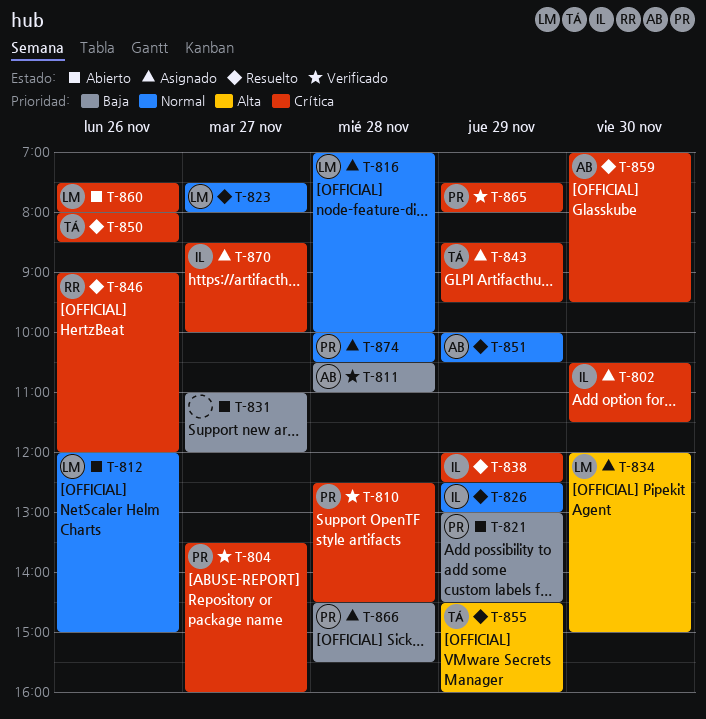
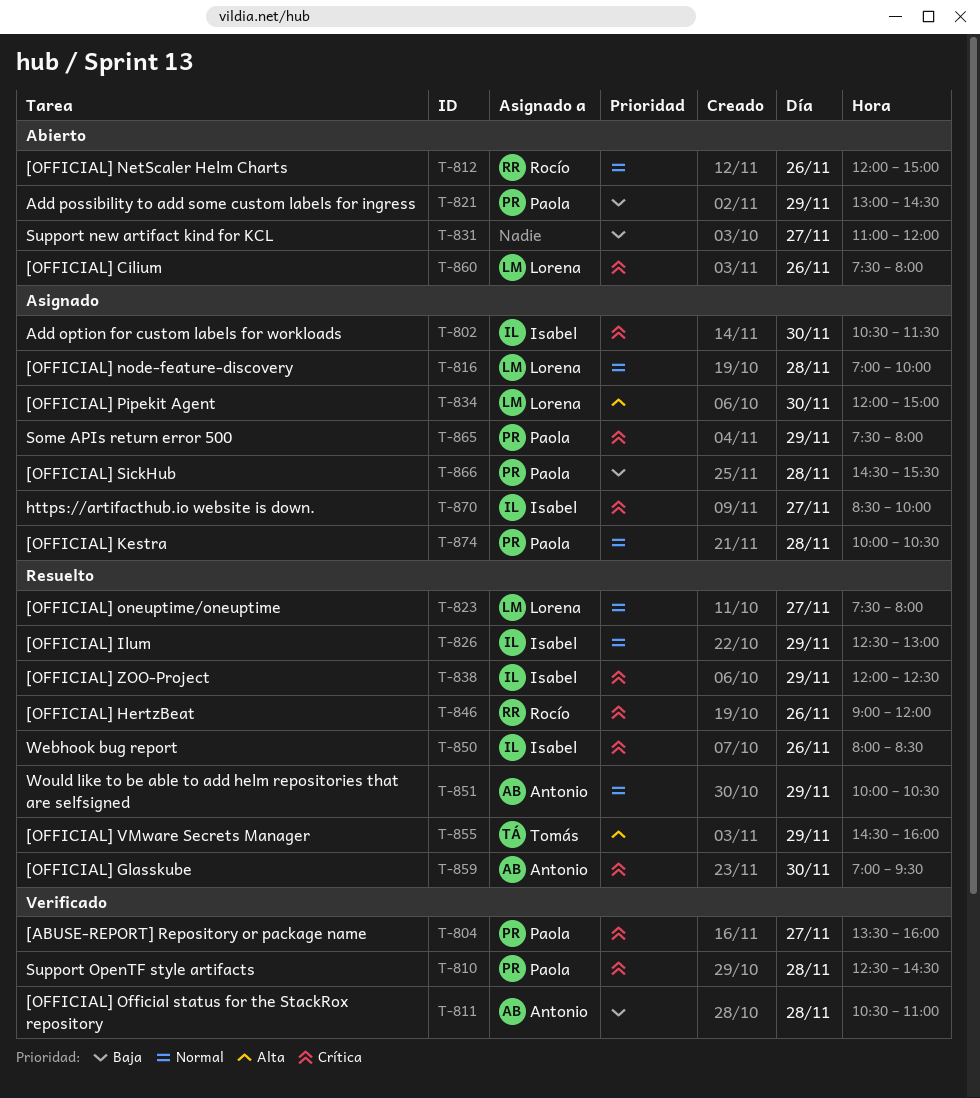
T-812, owner: Lorena -> Rocío
T-843: present -> none
T-850, owner: Tomás -> Isabel
T-865, status: Verificado -> Asignado

